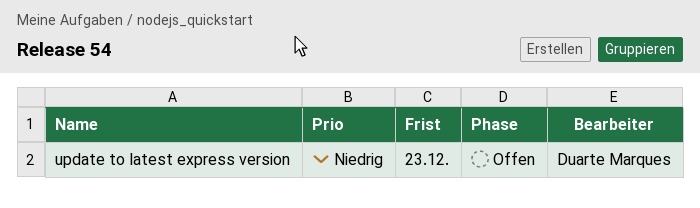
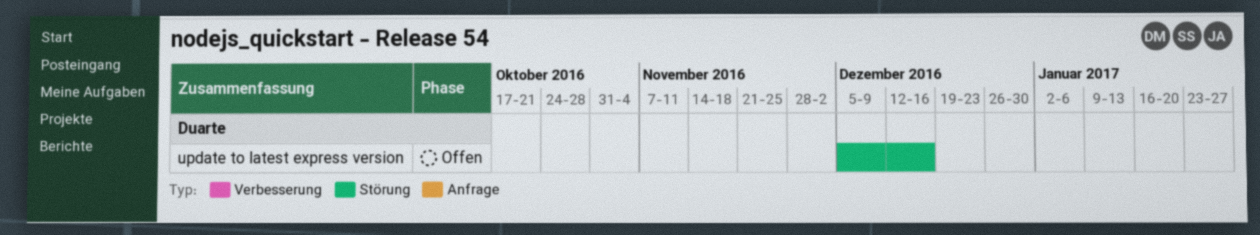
update to latest express version, due: Dec 23 -> Dec 16

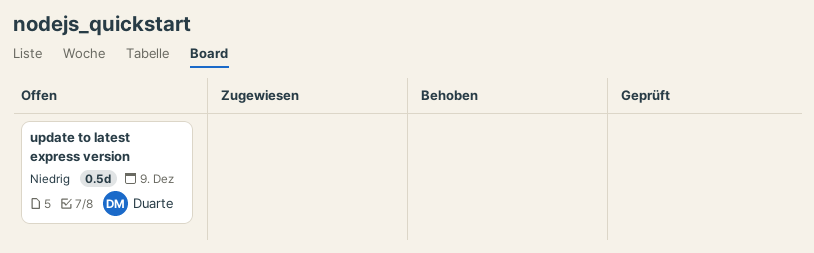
update to latest express version, due: Dec 16 -> Dec 9

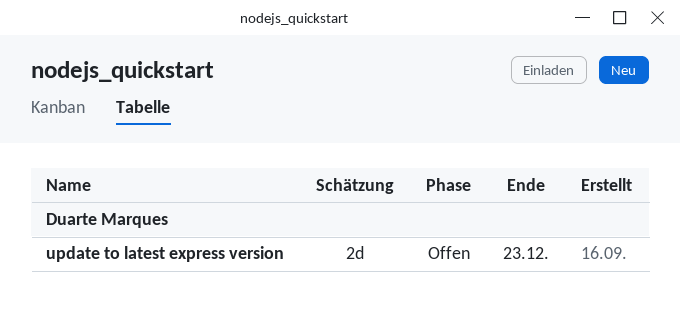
update to latest express version, estimate: 0.5d -> 2d
update to latest express version, due: Dec 9 -> Dec 23

